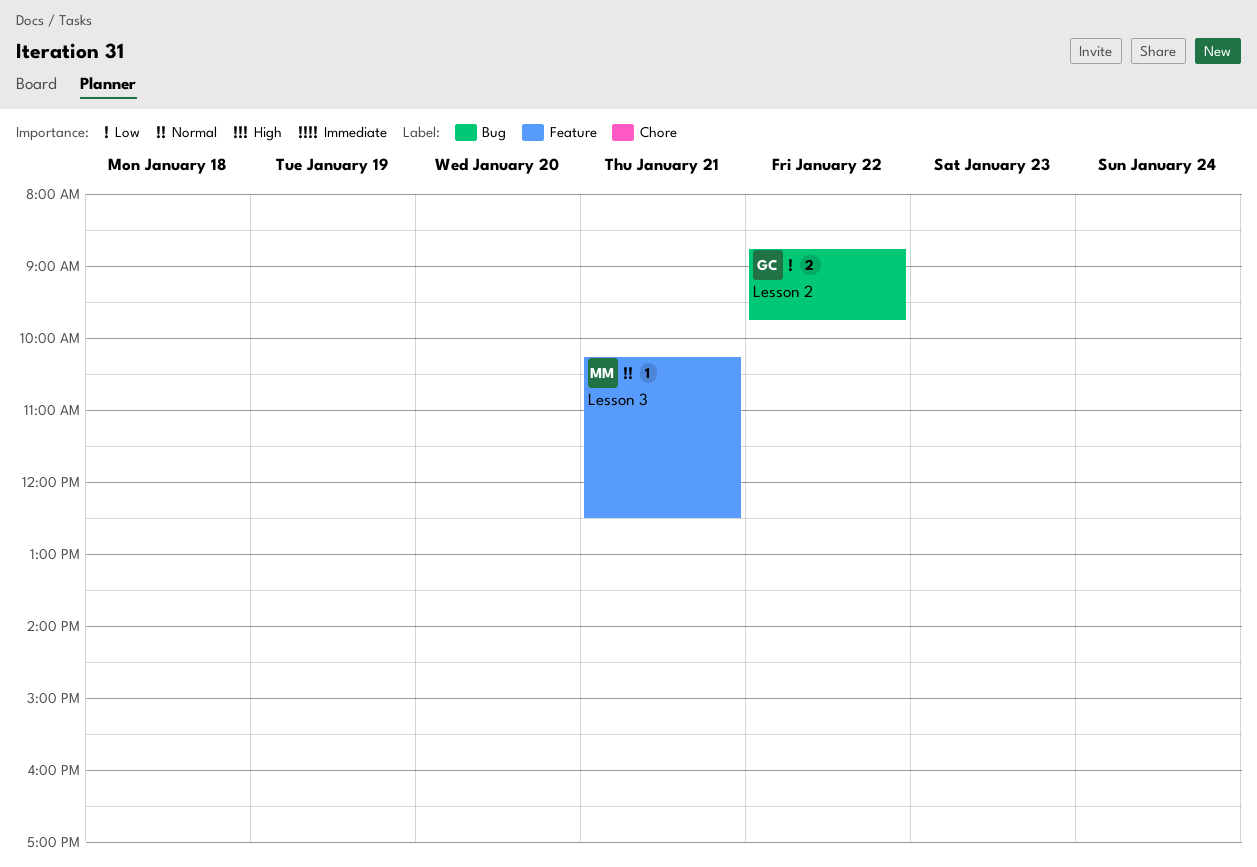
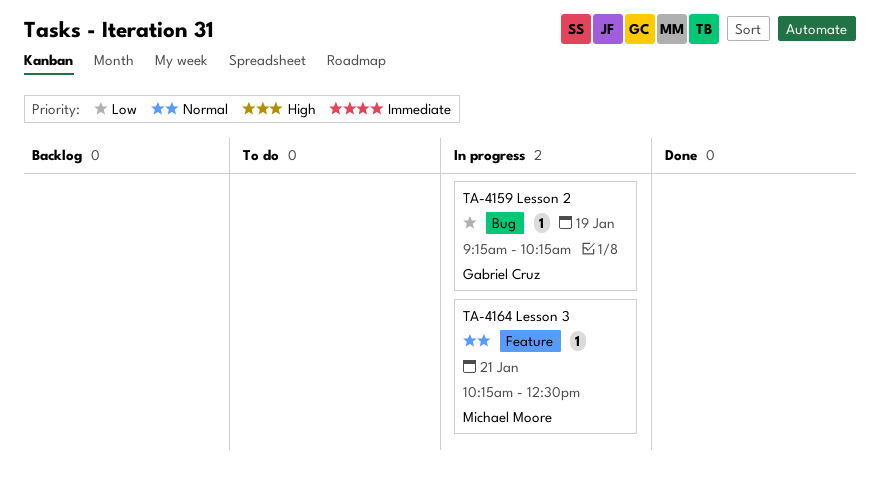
Lesson 2, estimate: 2 -> 1
Lesson 2, day: Jan 22 -> Jan 19
Lesson 2, begins: 08:45 -> 09:15
Lesson 2, ends: 09:45 -> 10:15

